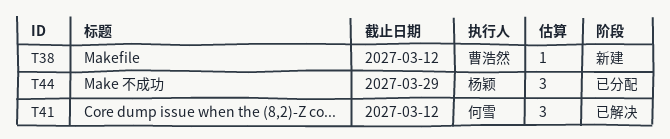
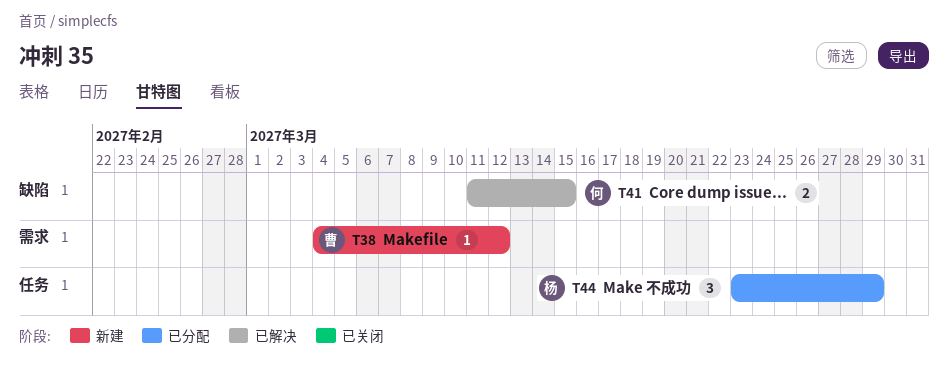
T41, estimate: 3 -> 2
T41, due: Mar 12 -> Mar 15

